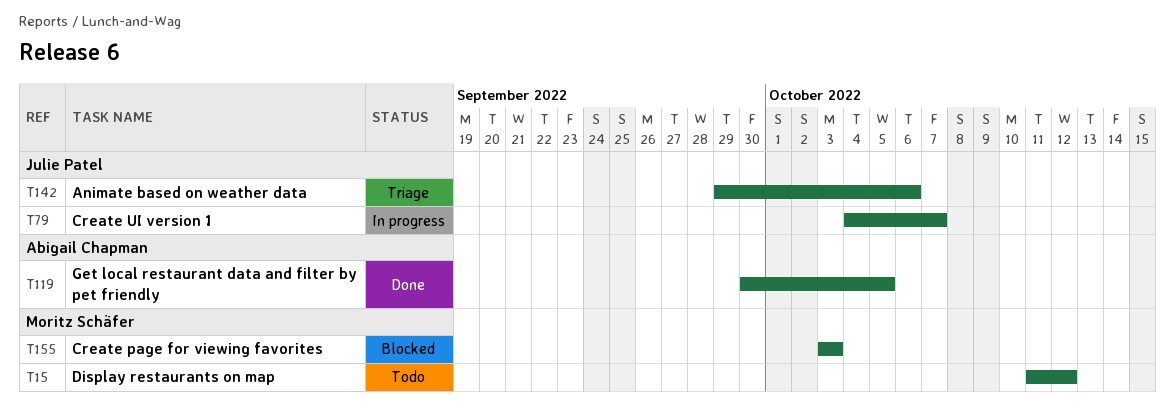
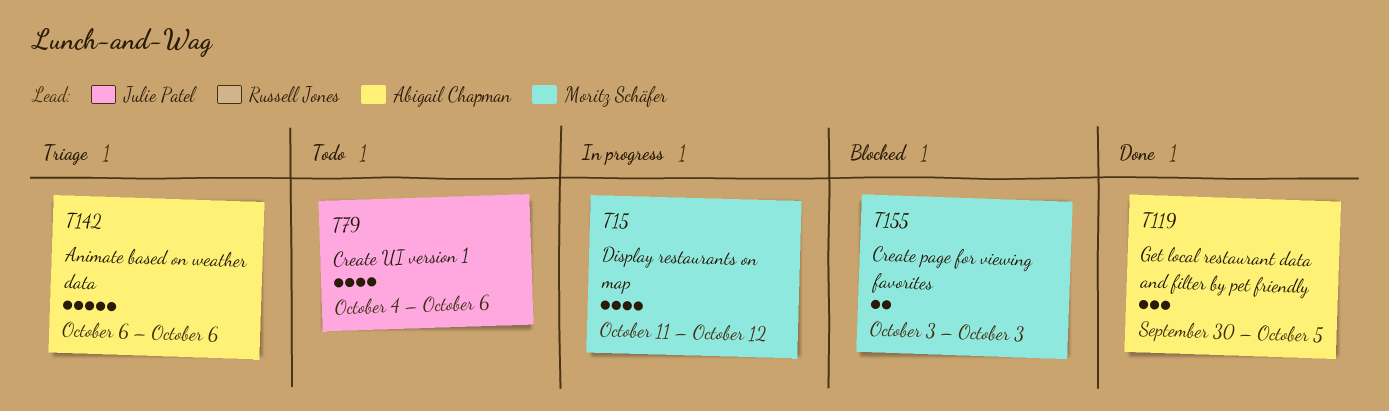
T15, status: Todo -> In progress
T79, status: In progress -> Todo
T79, due: Oct 7 -> Oct 6
T142, owner: Julie Patel -> Abigail Chapman
T142, start: Sep 29 -> Oct 6

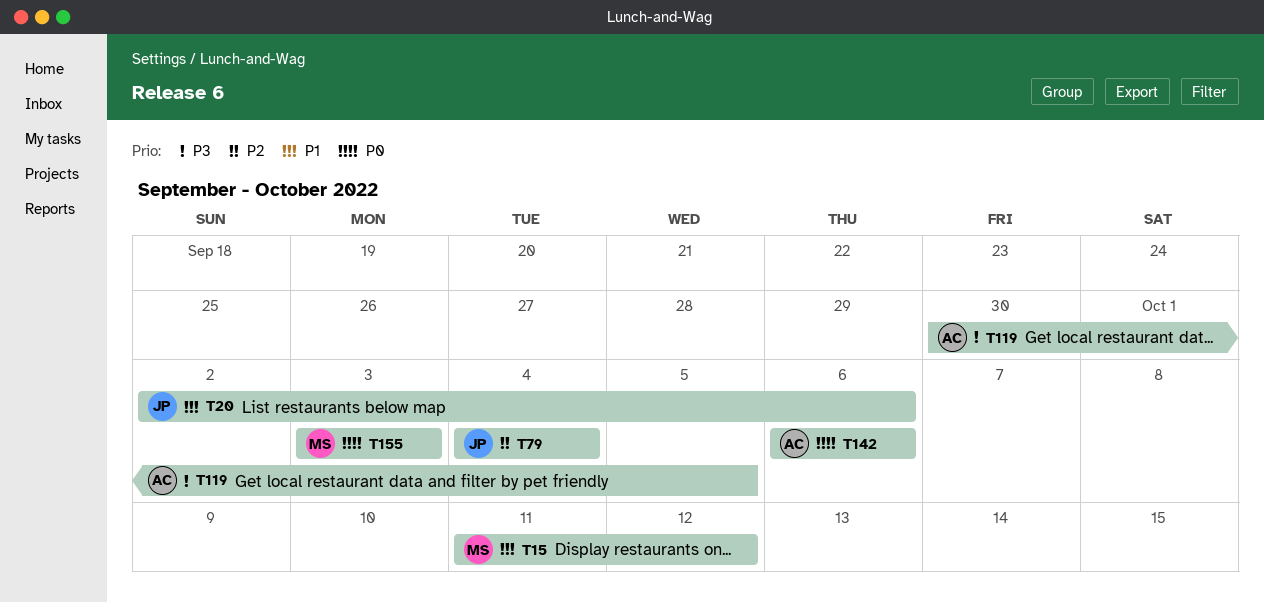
T20: none -> present
T79, due: Oct 6 -> Oct 4

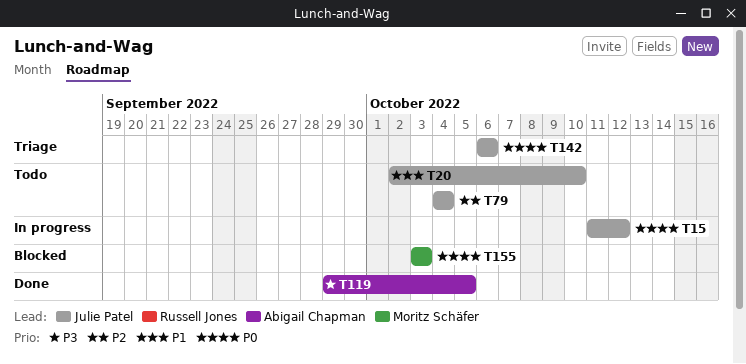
T15, owner: Moritz Schäfer -> Julie Patel
T15, priority: P1 -> P0
T20, due: Oct 6 -> Oct 10
T119, start: Sep 30 -> Sep 29
T142, owner: Abigail Chapman -> Julie Patel

